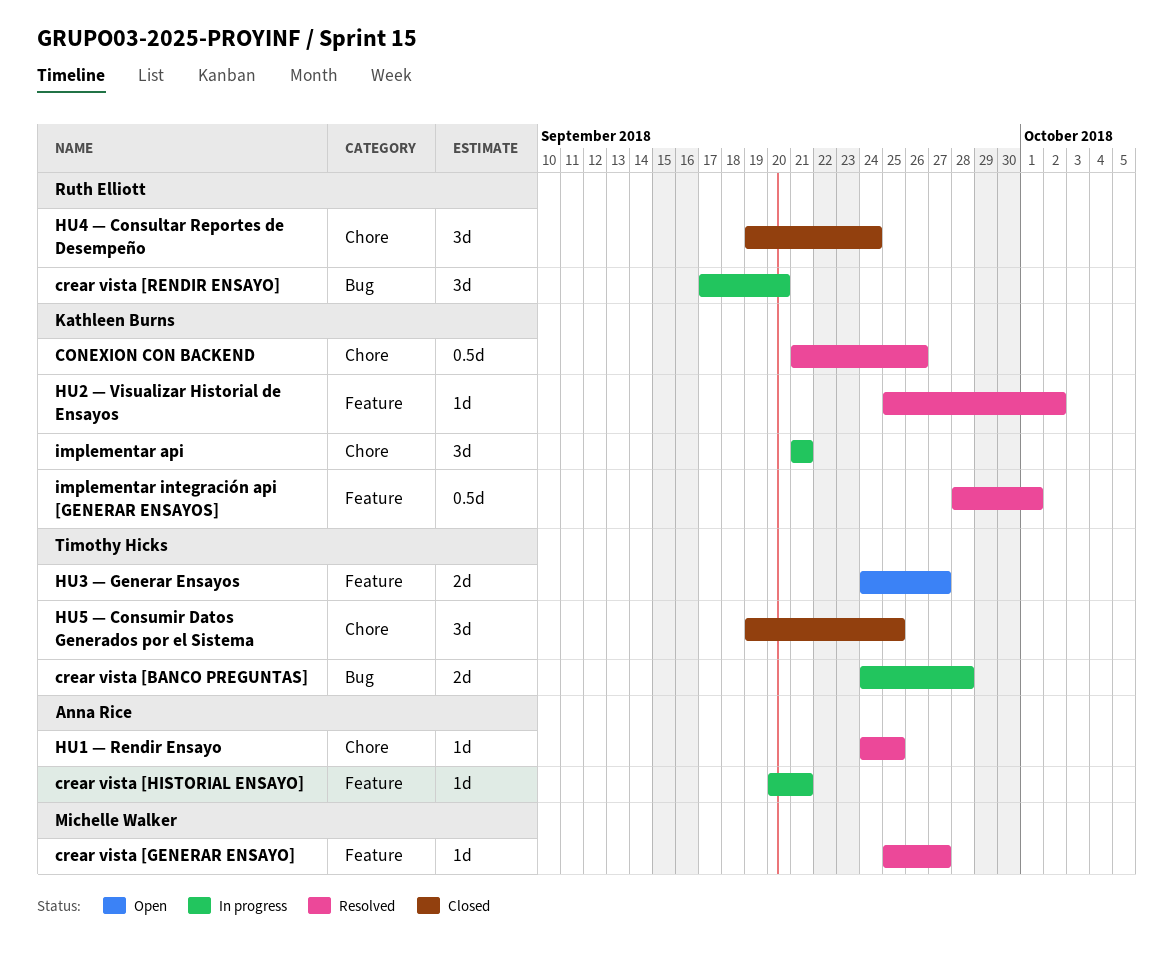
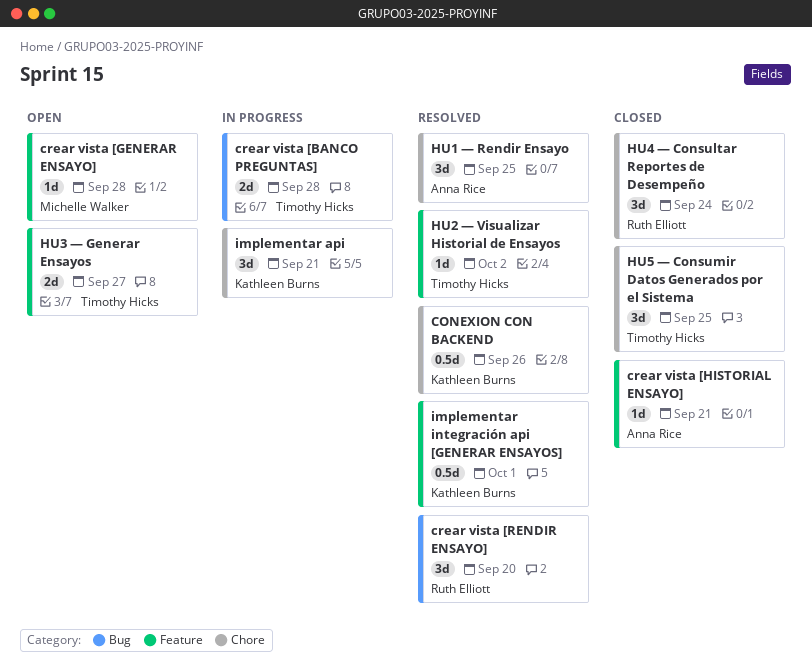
crear vista [GENERAR ENSAYO], status: Resolved -> Open
crear vista [GENERAR ENSAYO], due: Sep 27 -> Sep 28
crear vista [HISTORIAL ENSAYO], status: In progress -> Closed
crear vista [RENDIR ENSAYO], status: In progress -> Resolved
HU1 — Rendir Ensayo, estimate: 1d -> 3d
HU2 — Visualizar Historial de Ensayos, owner: Kathleen Burns -> Timothy Hicks

